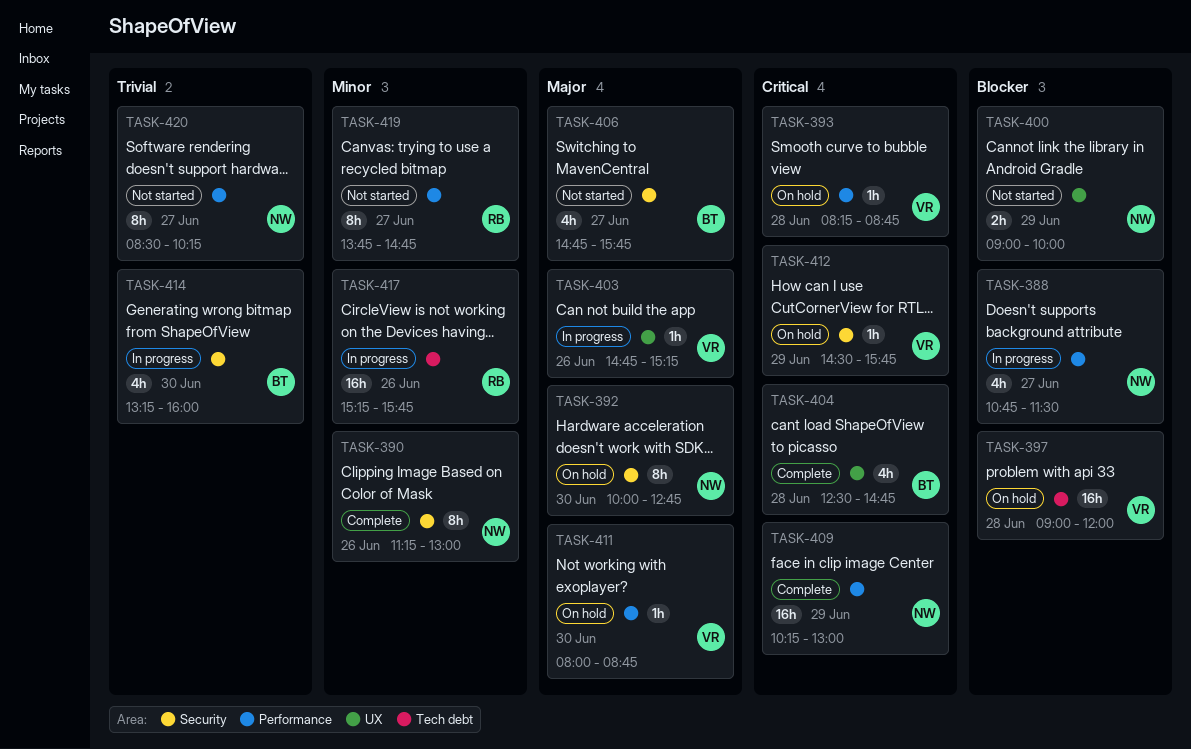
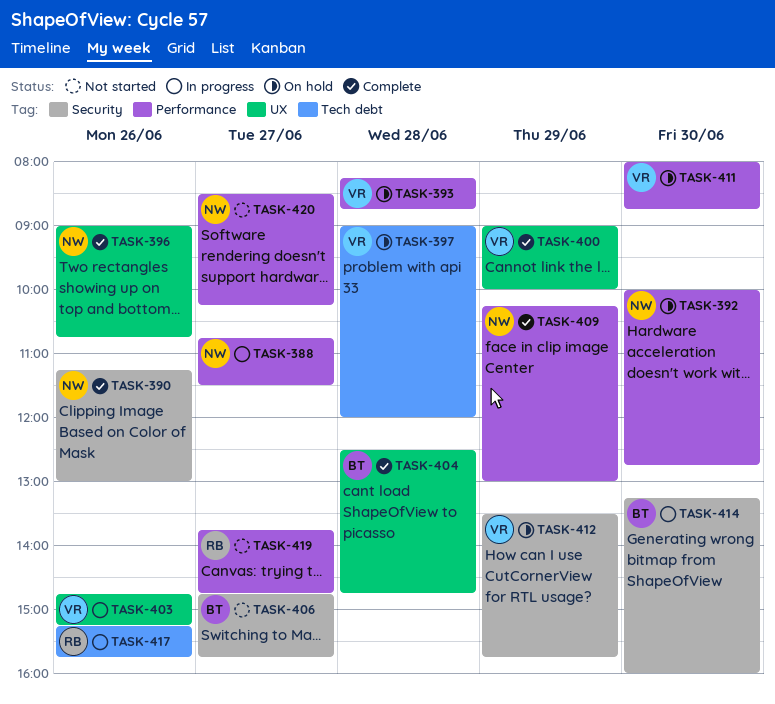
TASK-392, label: Security -> Performance
TASK-396: none -> present
TASK-400, status: Not started -> Complete
TASK-400, owner: NW -> VR
TASK-412, begins: 14:30 -> 13:30

